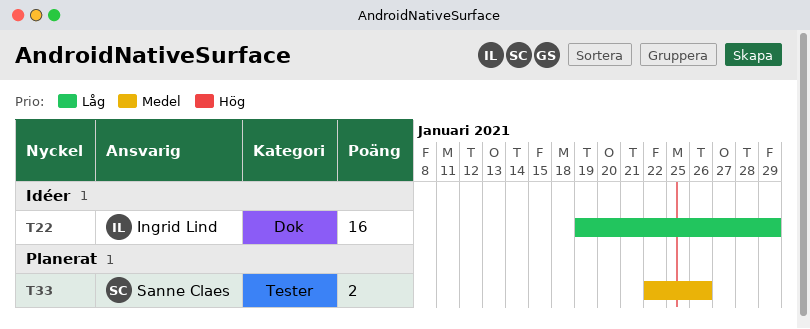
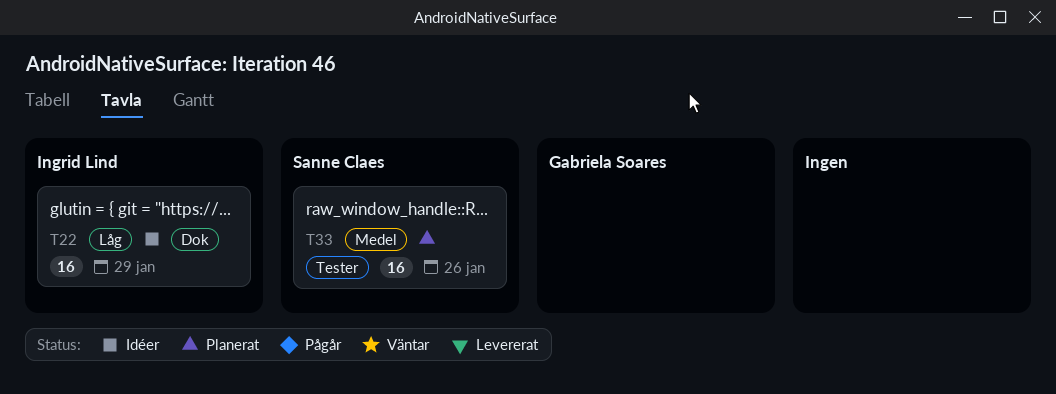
T33, estimate: 2 -> 16

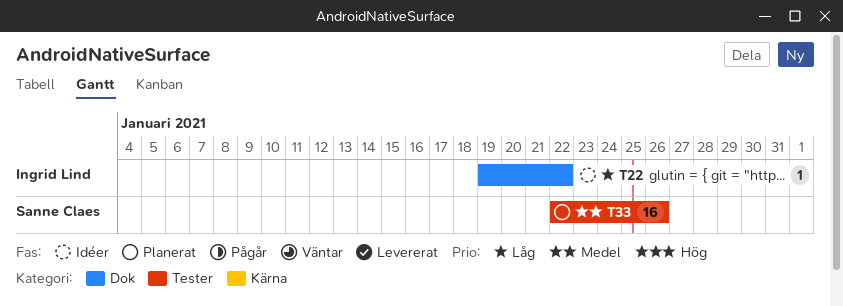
T22, estimate: 16 -> 1
T22, due: Jan 29 -> Jan 22

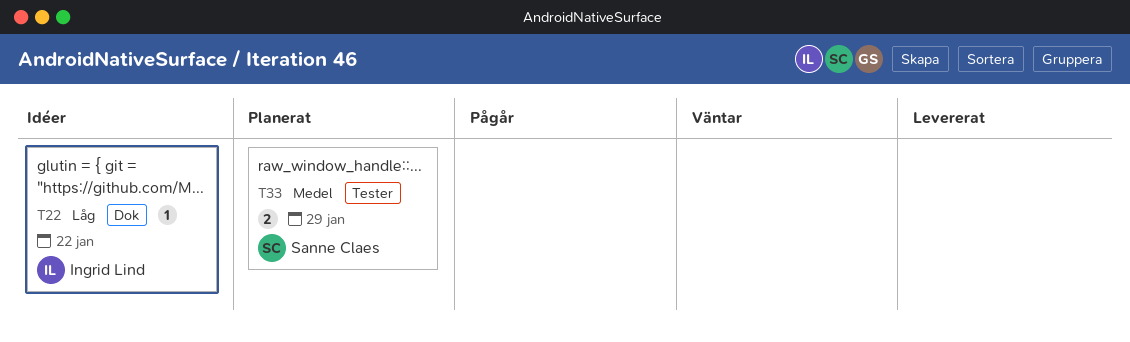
T33, estimate: 16 -> 2
T33, due: Jan 26 -> Jan 29

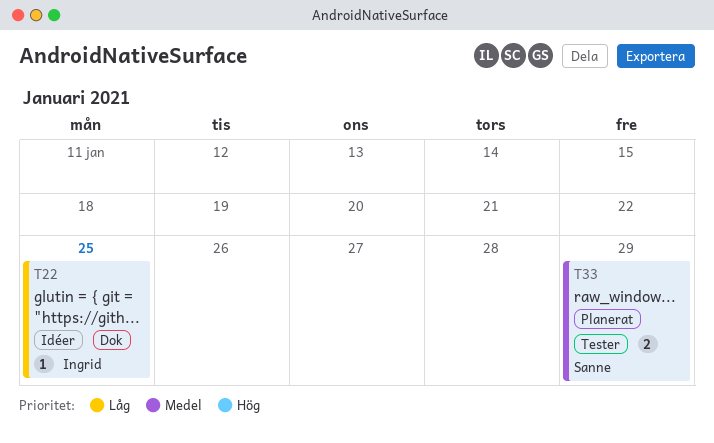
T22, due: Jan 22 -> Jan 25

